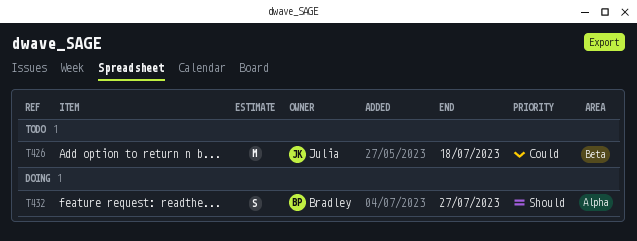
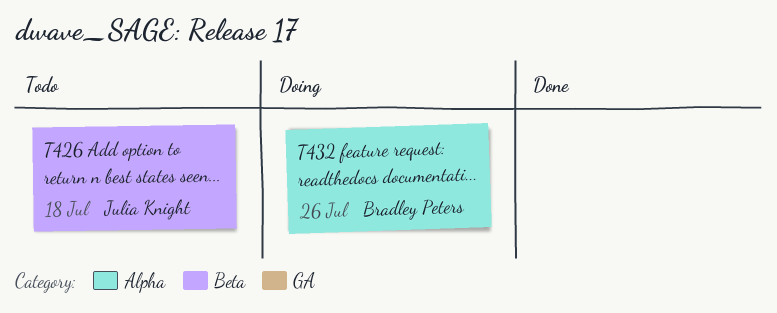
T432, due: Jul 27 -> Jul 26

